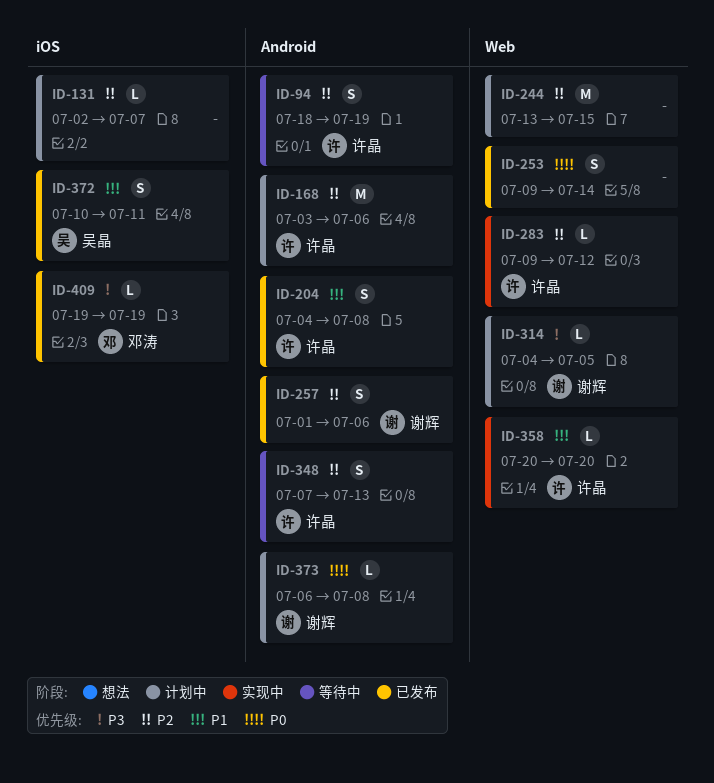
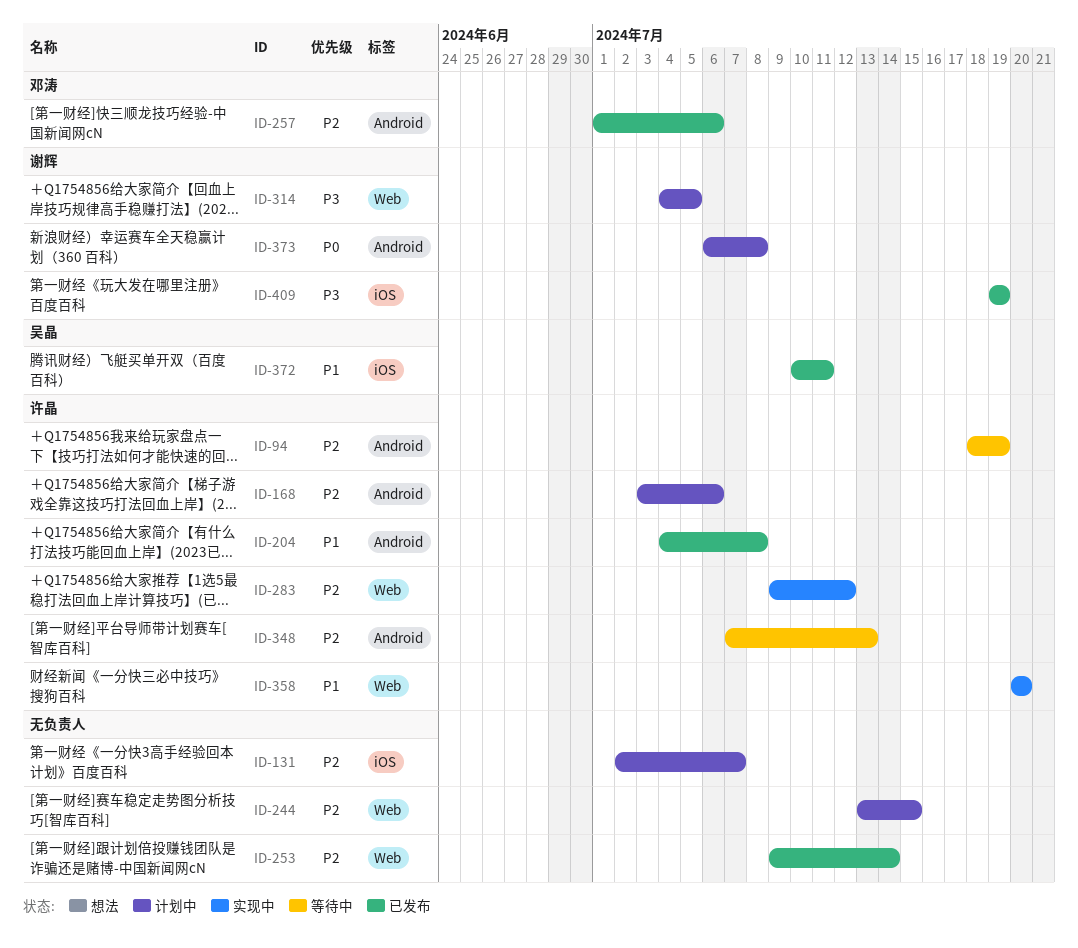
ID-253, priority: P0 -> P2
ID-257, owner: 谢辉 -> 邓涛
ID-409, owner: 邓涛 -> 谢辉

